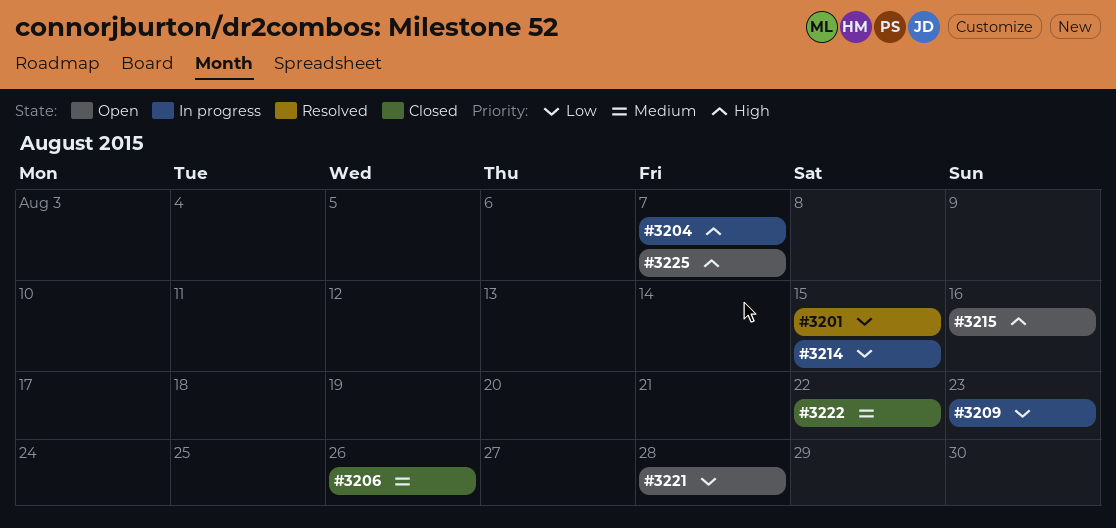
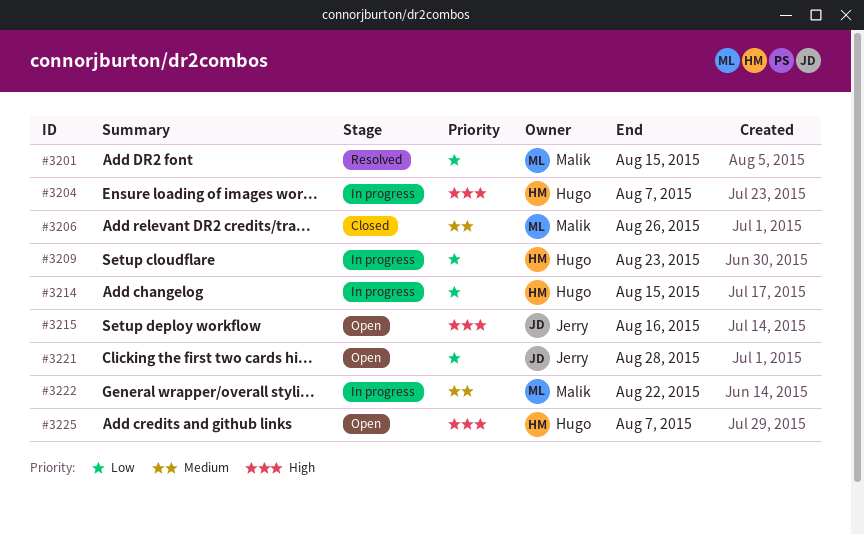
#3222, status: Closed -> In progress

